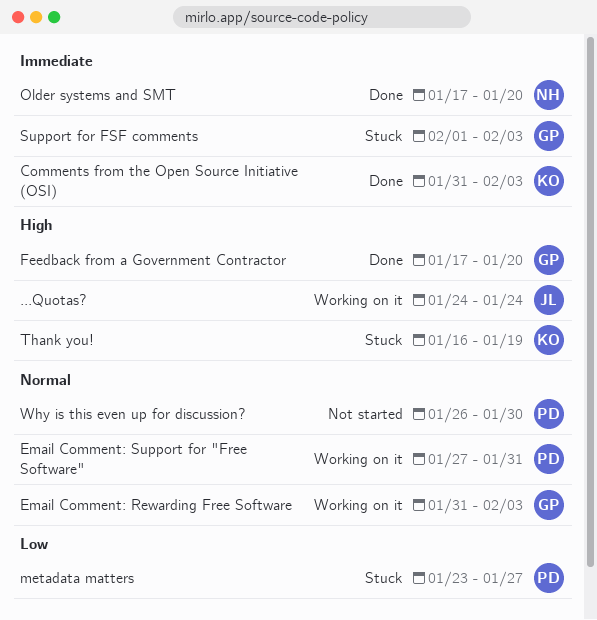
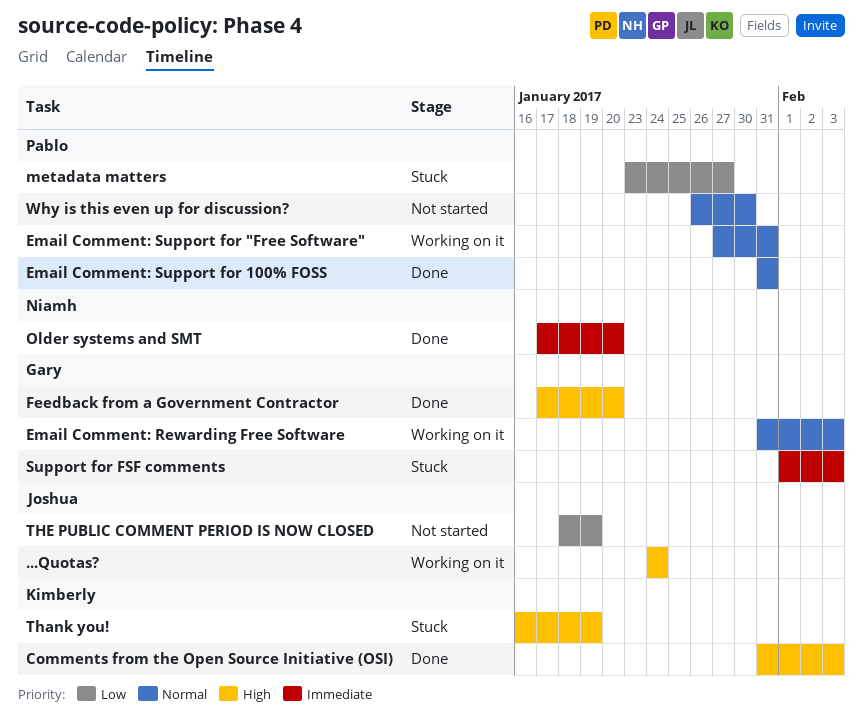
Comments from the Open Source Initiative (OSI), priority: Immediate -> High
Email Comment: Support for 100% FOSS: none -> present
THE PUBLIC COMMENT PERIOD IS NOW CLOSED: none -> present

